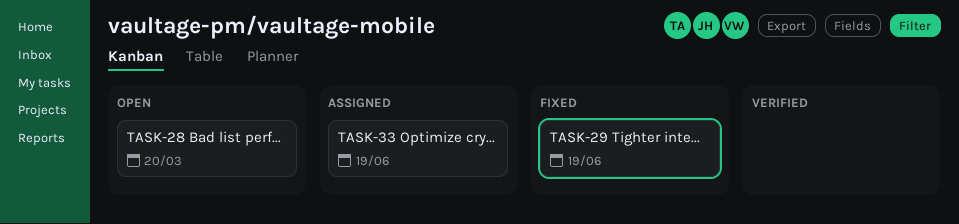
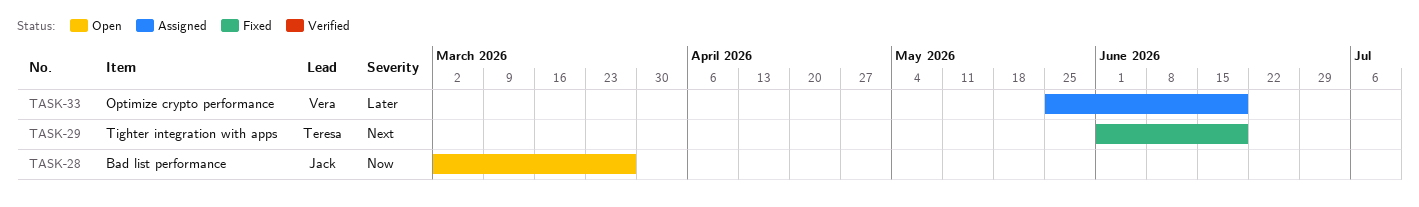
TASK-28, due: Mar 20 -> Mar 27

